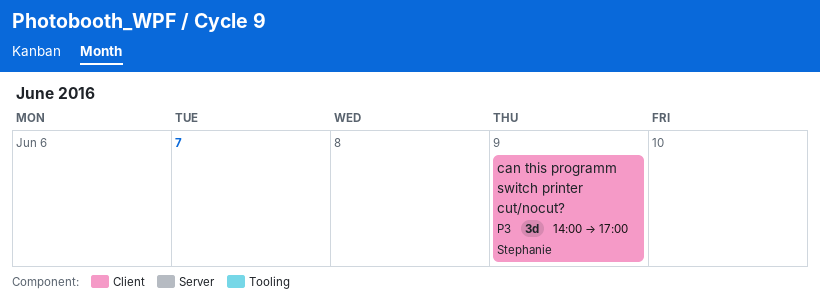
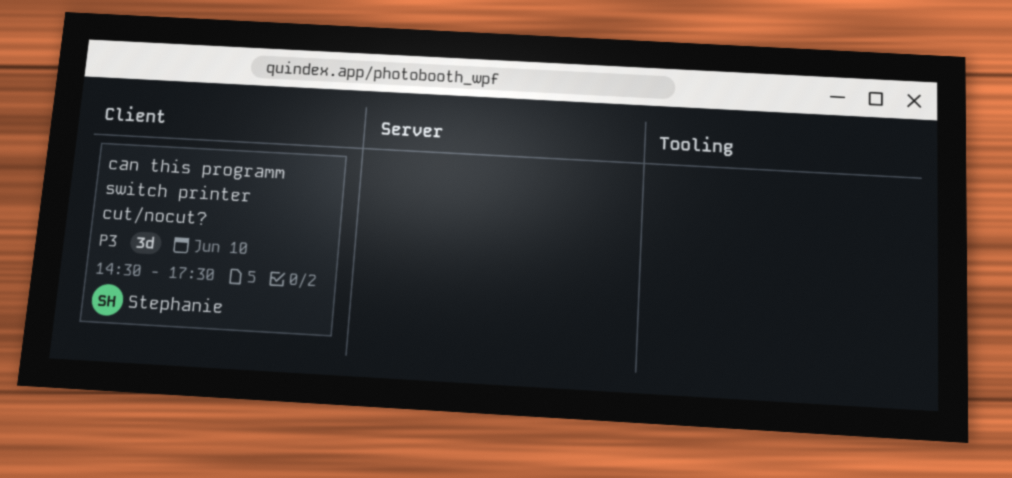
can this programm switch printer cut/nocut?, day: Jun 9 -> Jun 10
can this programm switch printer cut/nocut?, begins: 14:00 -> 14:30
can this programm switch printer cut/nocut?, ends: 17:00 -> 17:30

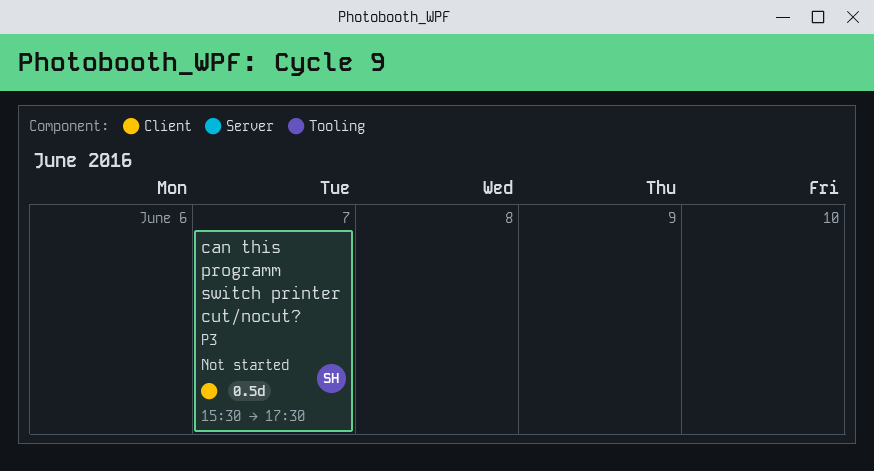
can this programm switch printer cut/nocut?, estimate: 3d -> 0.5d
can this programm switch printer cut/nocut?, day: Jun 10 -> Jun 7
can this programm switch printer cut/nocut?, begins: 14:30 -> 15:30

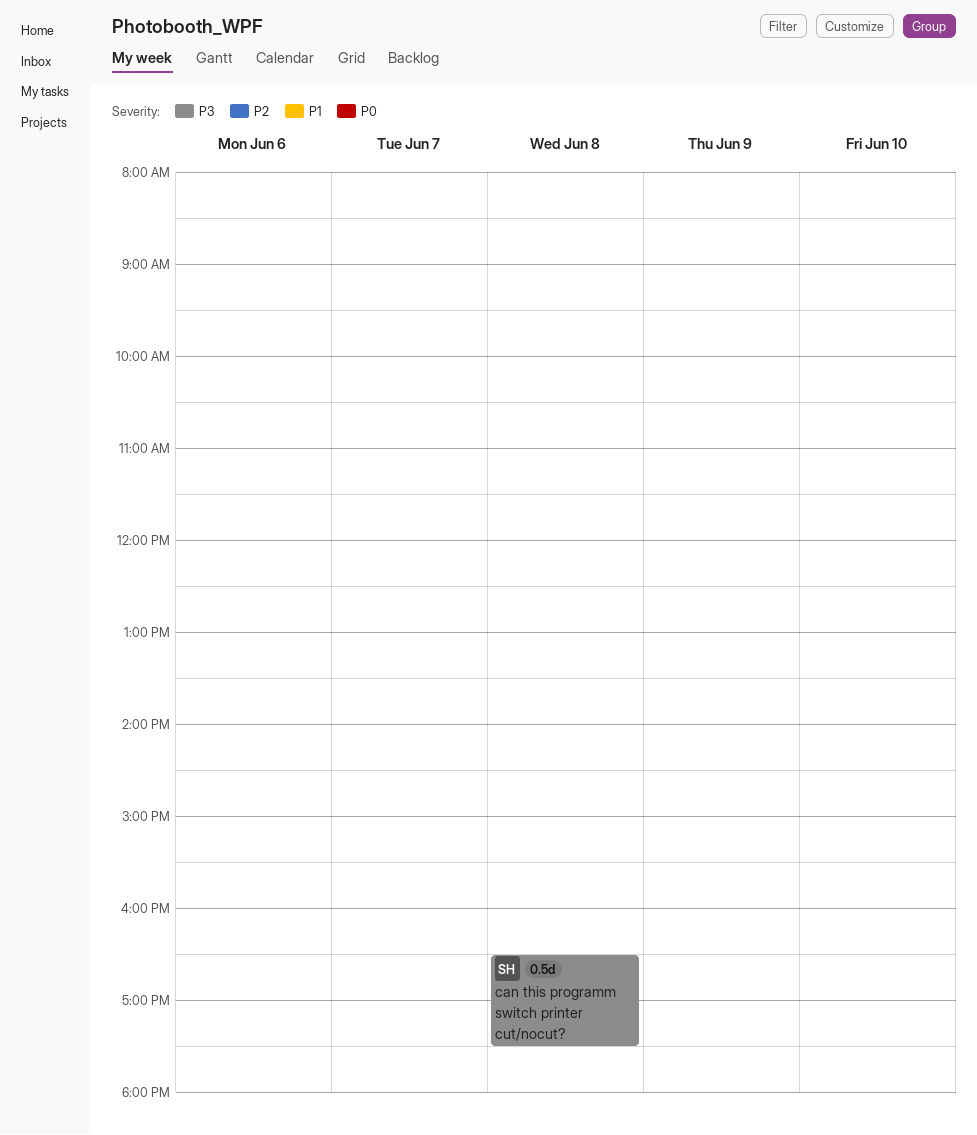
can this programm switch printer cut/nocut?, day: Jun 7 -> Jun 8
can this programm switch printer cut/nocut?, begins: 15:30 -> 16:30

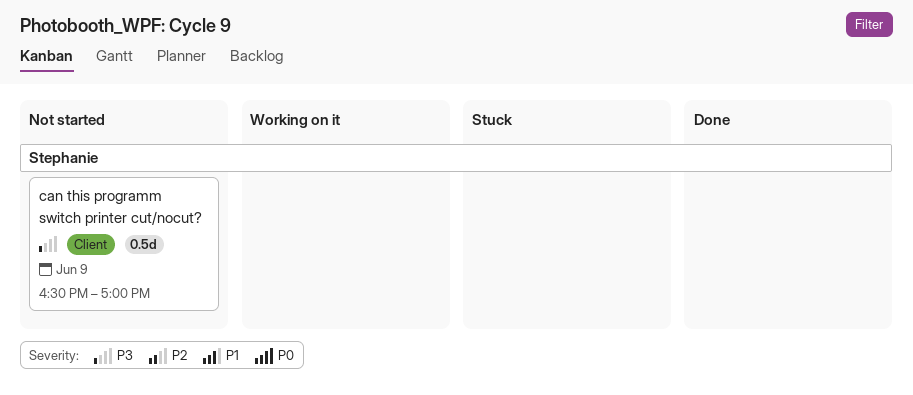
can this programm switch printer cut/nocut?, day: Jun 8 -> Jun 9
can this programm switch printer cut/nocut?, ends: 17:30 -> 17:00

